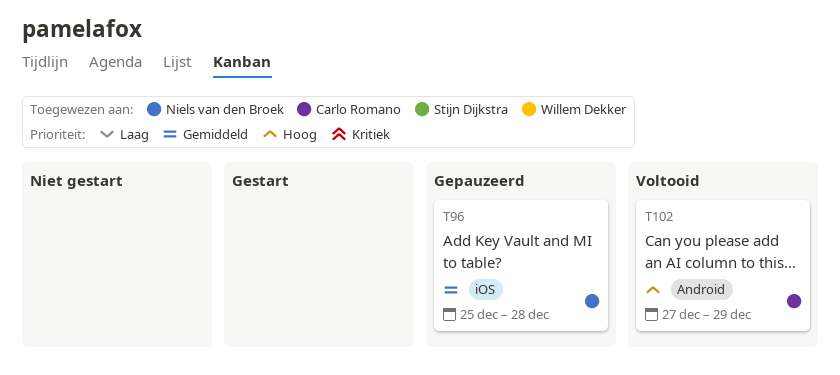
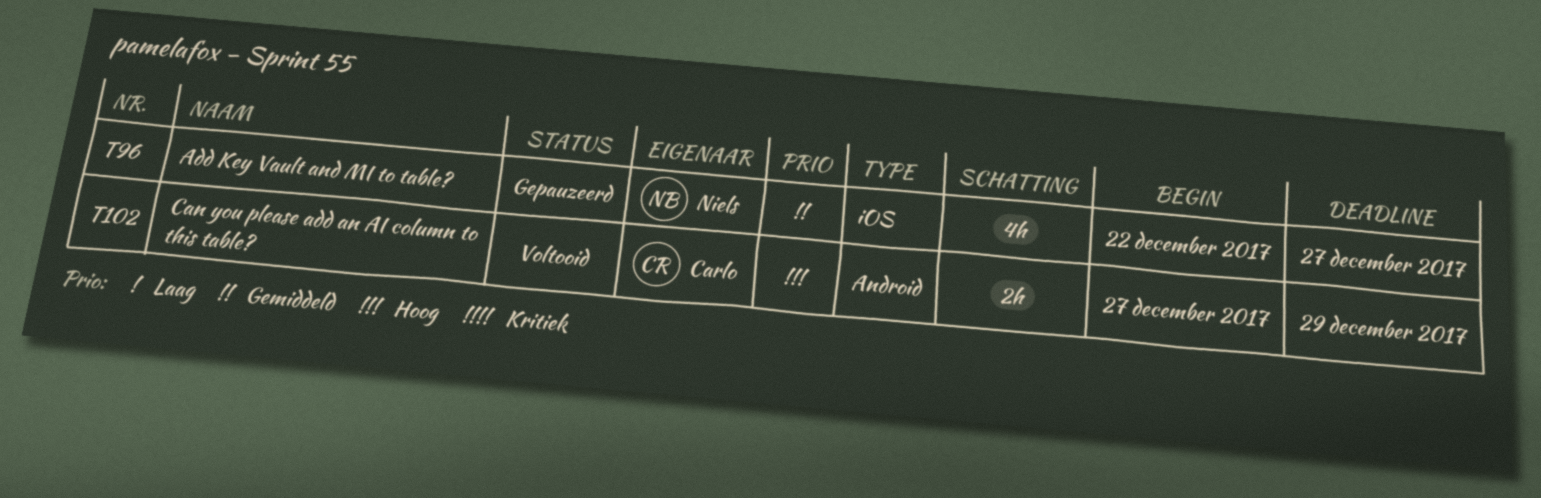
T96, start: Dec 25 -> Dec 22
T96, due: Dec 28 -> Dec 27

